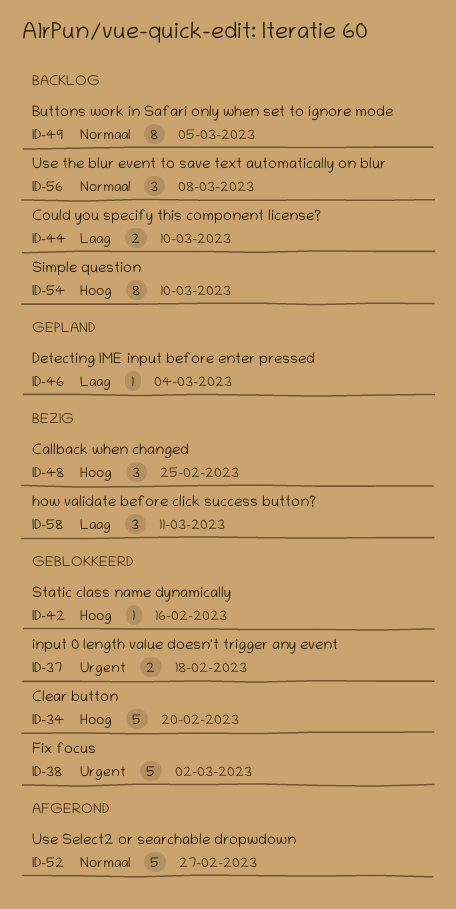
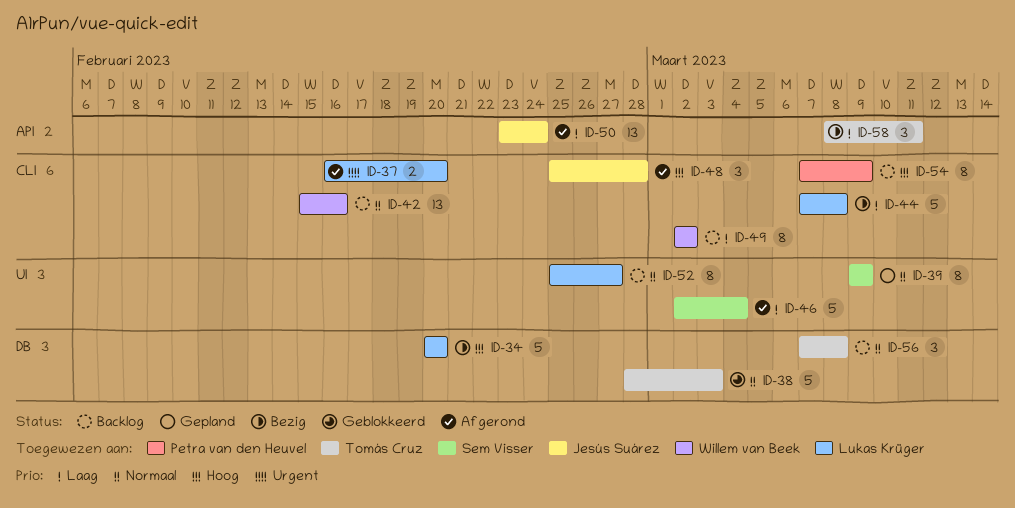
ID-34, status: Geblokkeerd -> Bezig
ID-37, status: Geblokkeerd -> Afgerond
ID-37, due: Feb 18 -> Feb 20
ID-38, priority: Urgent -> Normaal
ID-38, due: Mar 2 -> Mar 3
ID-39: none -> present
ID-42, status: Geblokkeerd -> Backlog
ID-42, priority: Hoog -> Normaal
ID-42, estimate: 1 -> 13
ID-44, status: Backlog -> Bezig
ID-44, estimate: 2 -> 5
ID-44, due: Mar 10 -> Mar 8
ID-46, status: Gepland -> Afgerond
ID-46, estimate: 1 -> 5
ID-48, status: Bezig -> Afgerond
ID-48, due: Feb 25 -> Feb 28
ID-49, priority: Normaal -> Laag
ID-49, due: Mar 5 -> Mar 2
ID-50: none -> present
ID-52, status: Afgerond -> Backlog
ID-52, estimate: 5 -> 8
ID-54, due: Mar 10 -> Mar 9

